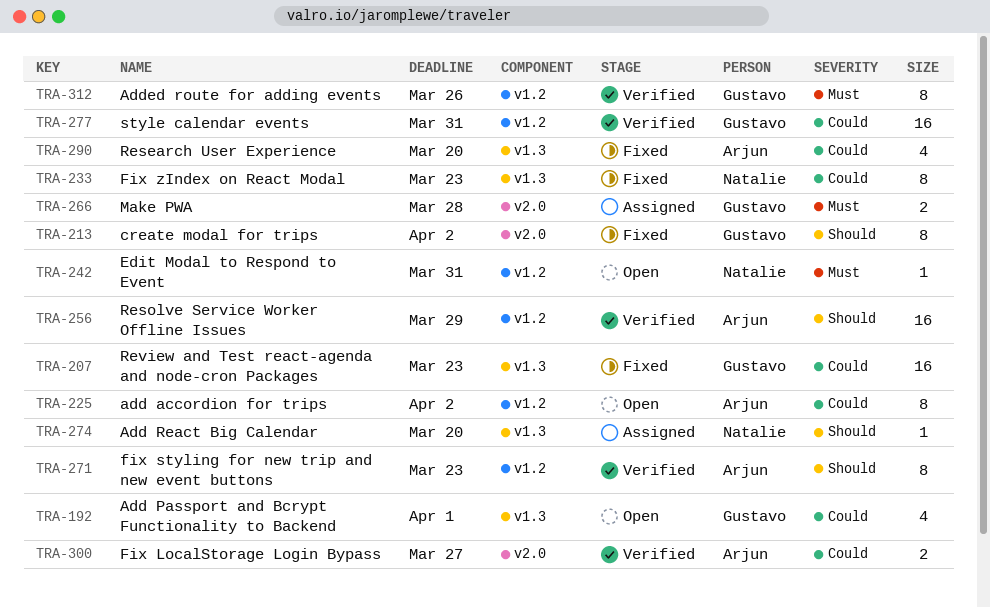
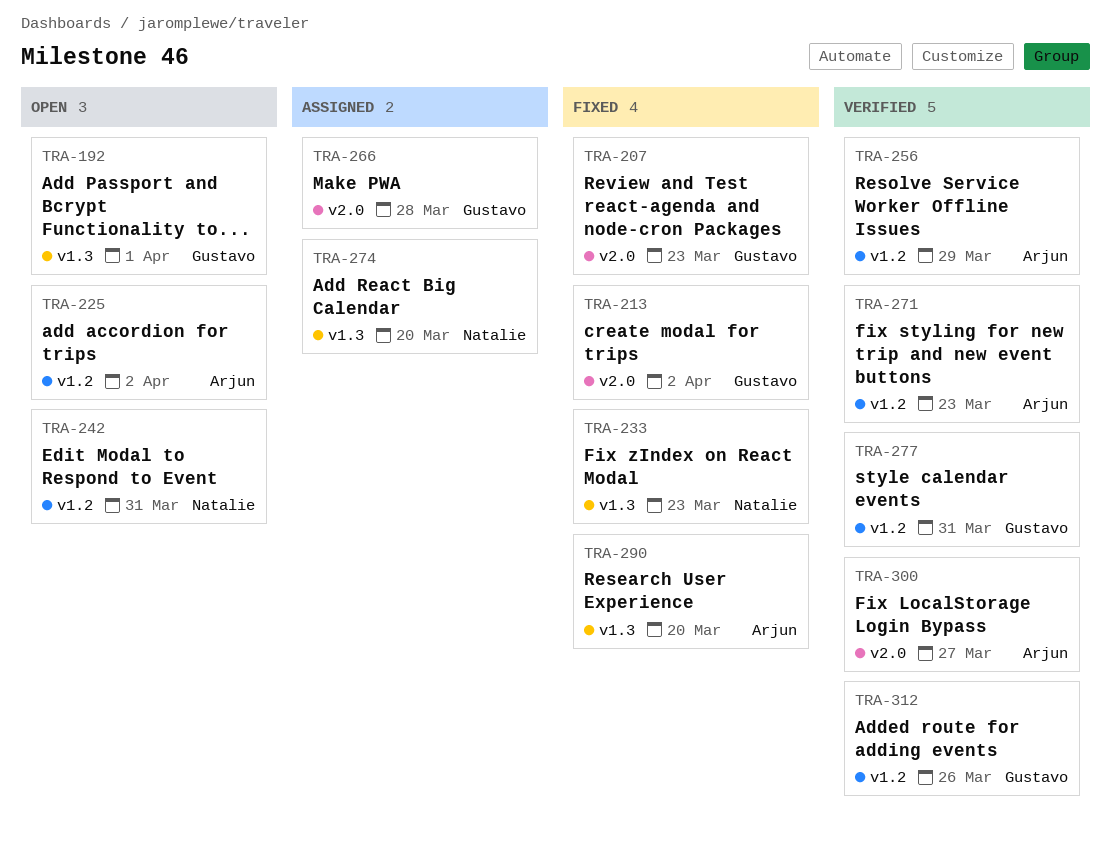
TRA-207, label: v1.3 -> v2.0

